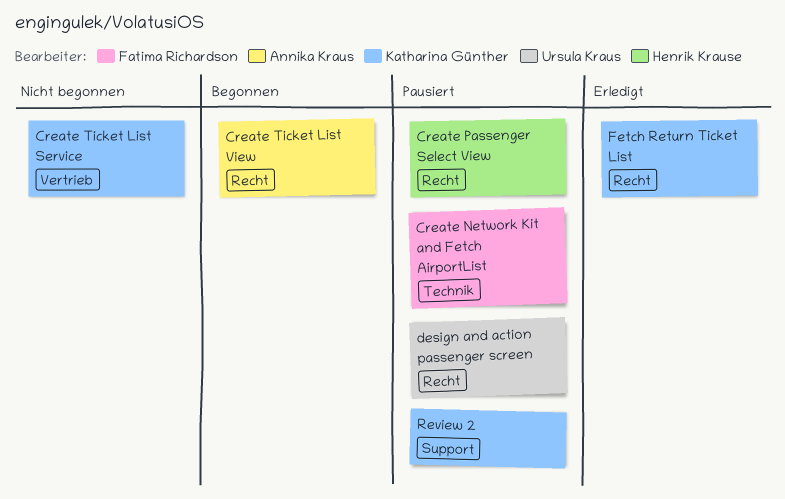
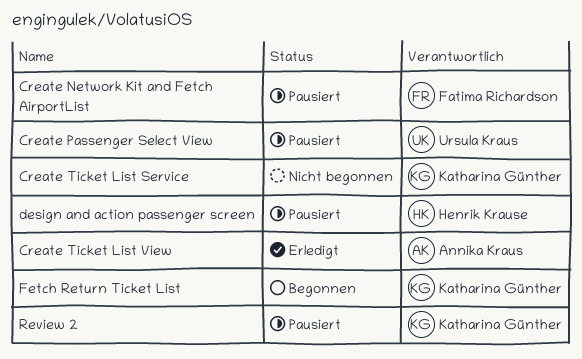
Create Passenger Select View, owner: Henrik Krause -> Ursula Kraus
Create Ticket List View, status: Begonnen -> Erledigt
design and action passenger screen, owner: Ursula Kraus -> Henrik Krause
Fetch Return Ticket List, status: Erledigt -> Begonnen

